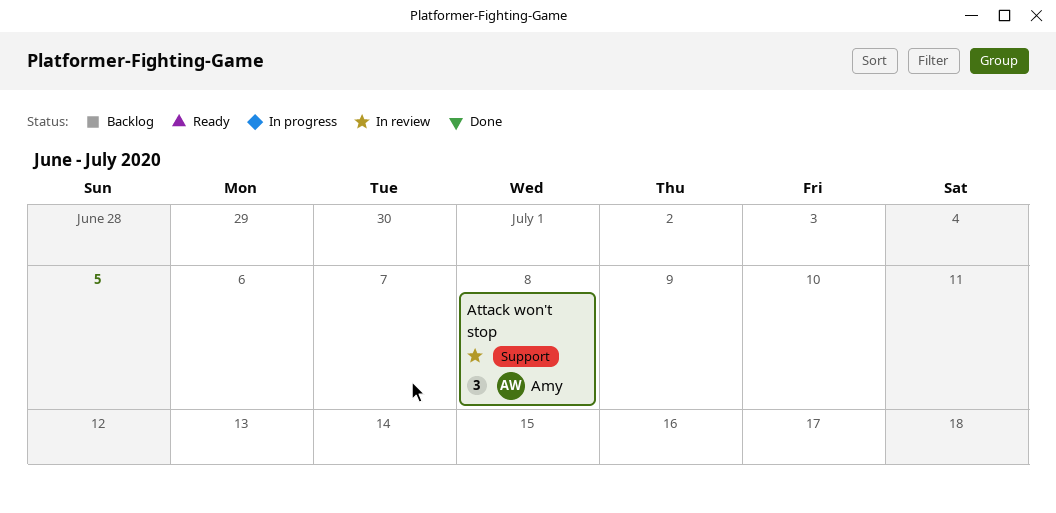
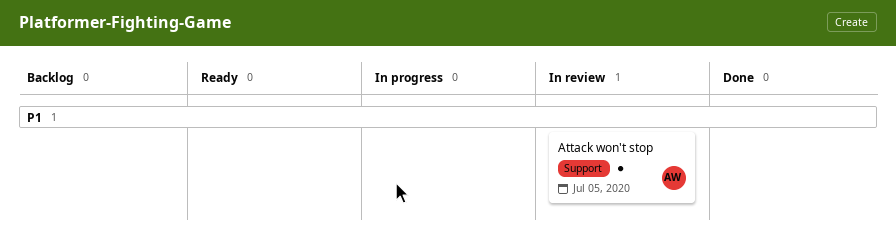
Attack won't stop, estimate: 3 -> 1
Attack won't stop, due: Jul 8 -> Jul 5

